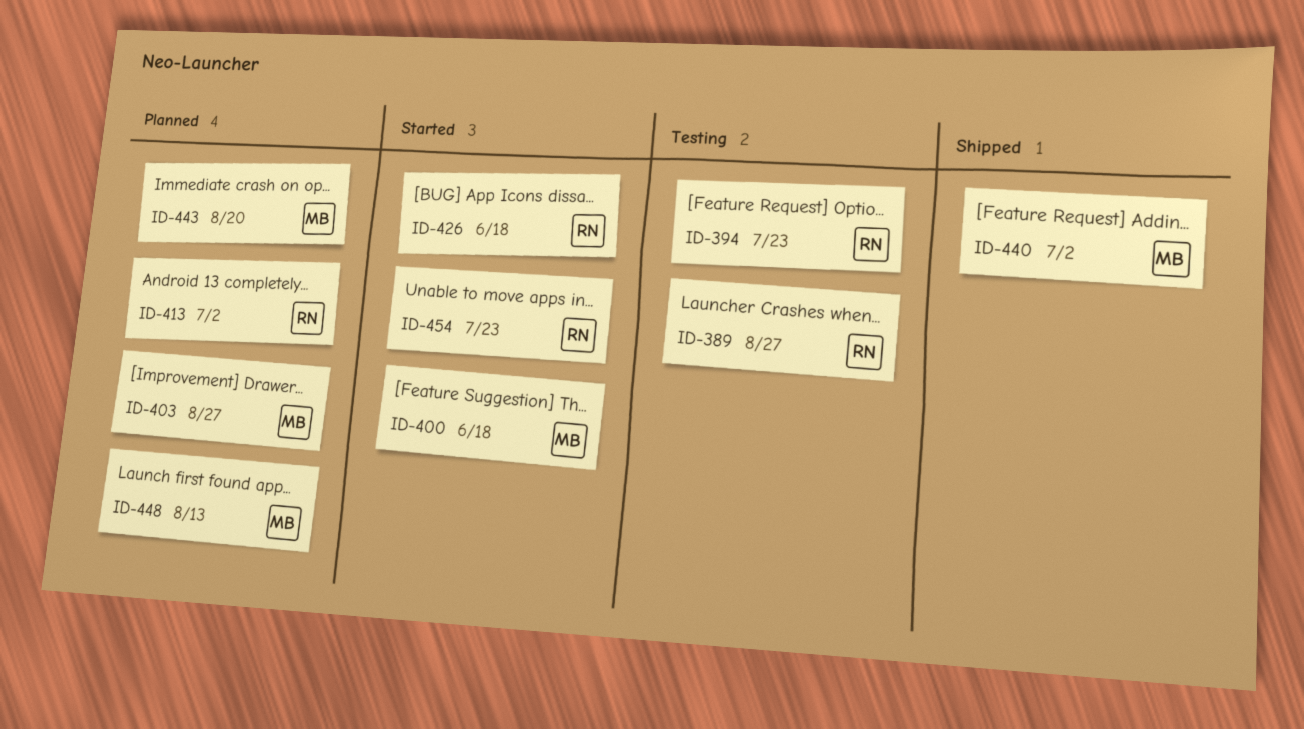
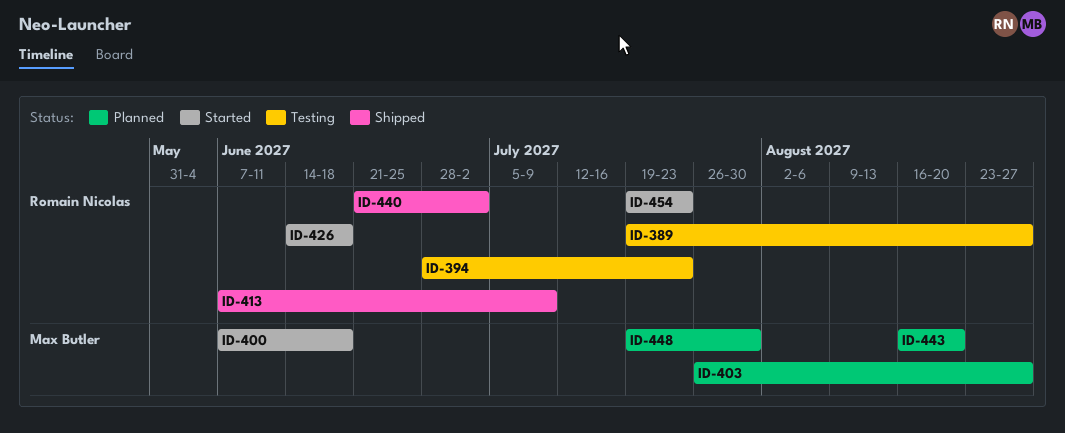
ID-413, status: Planned -> Shipped
ID-413, due: Jul 2 -> Jul 9
ID-440, owner: Max Butler -> Romain Nicolas
ID-448, due: Aug 13 -> Jul 30

